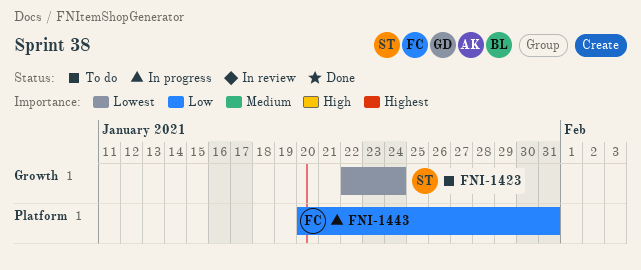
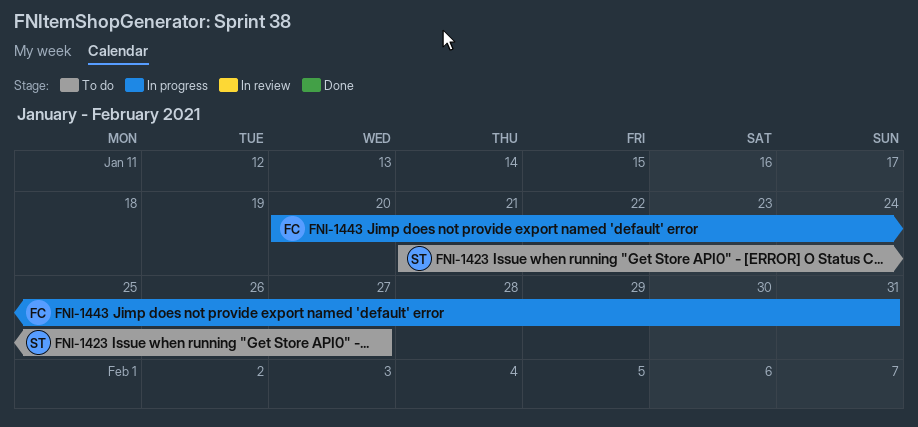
FNI-1423, start: Jan 22 -> Jan 21
FNI-1423, due: Jan 24 -> Jan 27

